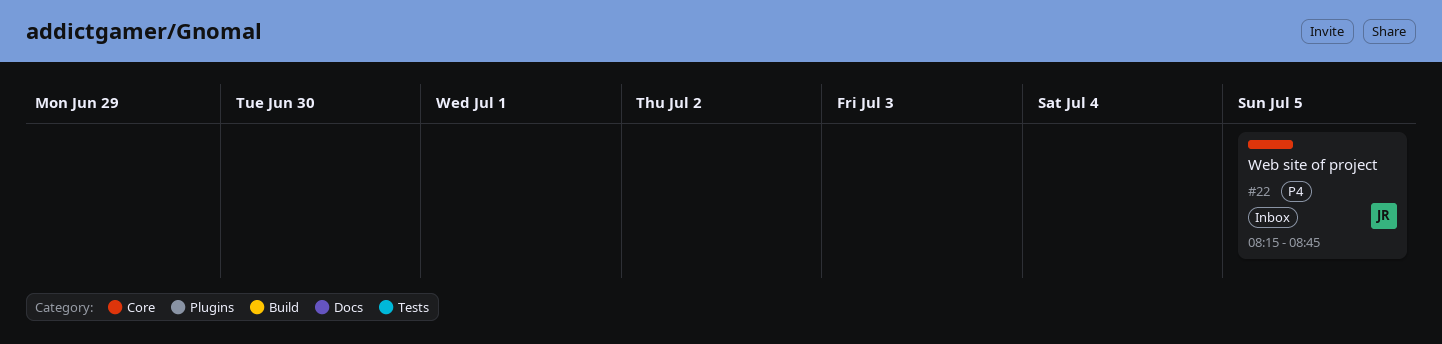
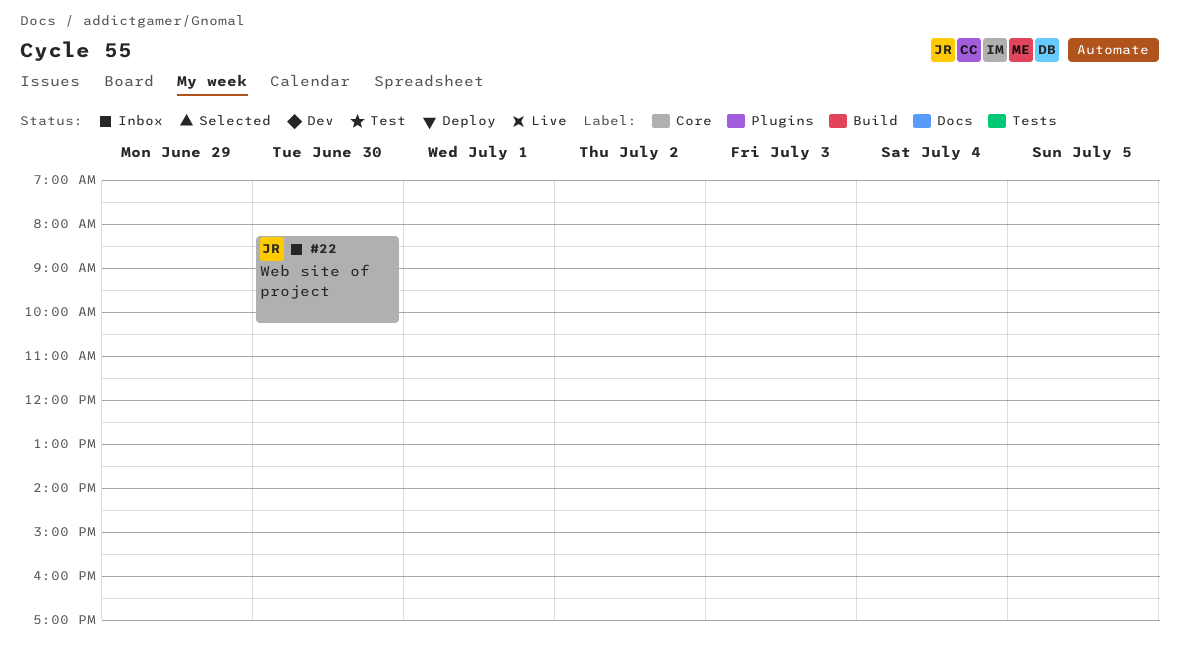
#22, day: Jul 5 -> Jun 30
#22, ends: 08:45 -> 10:15

